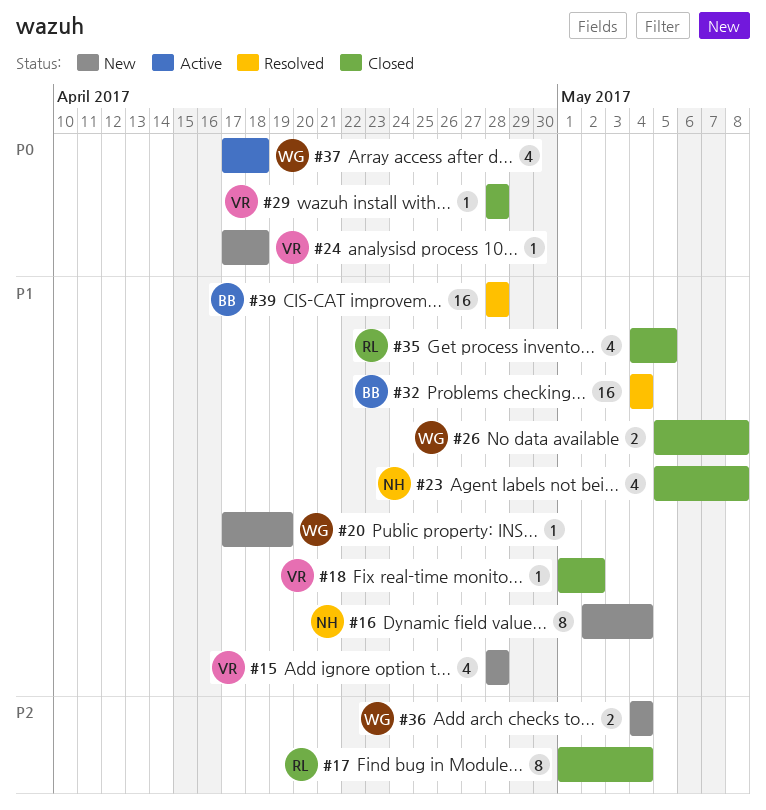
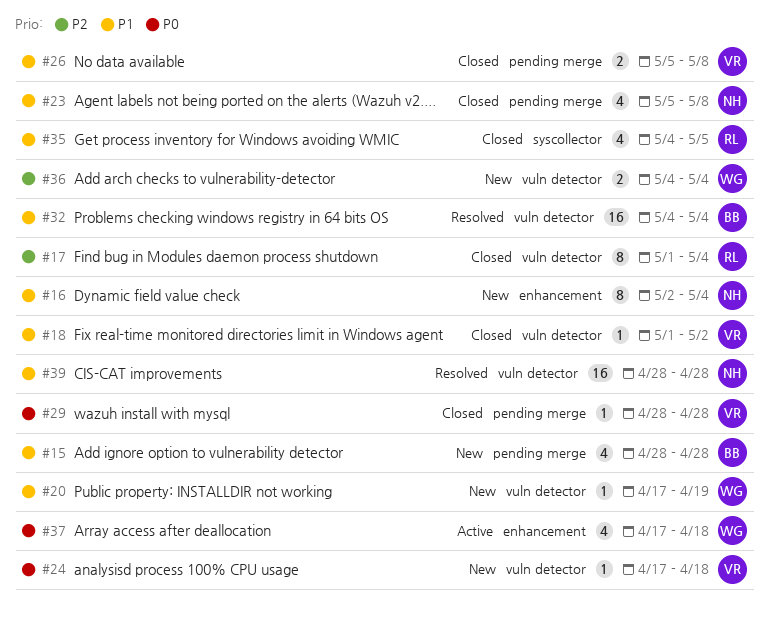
#15, owner: VR -> BB
#26, owner: WG -> VR
#39, owner: BB -> NH

